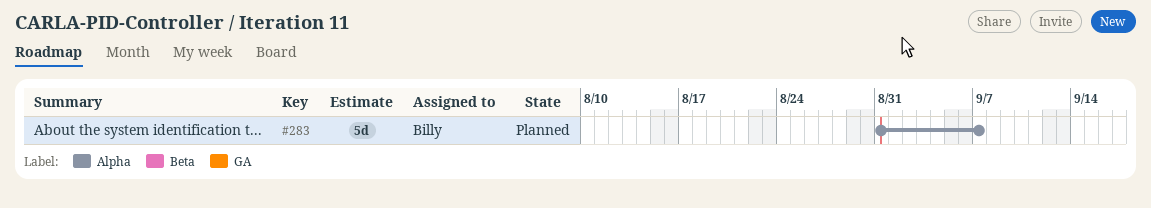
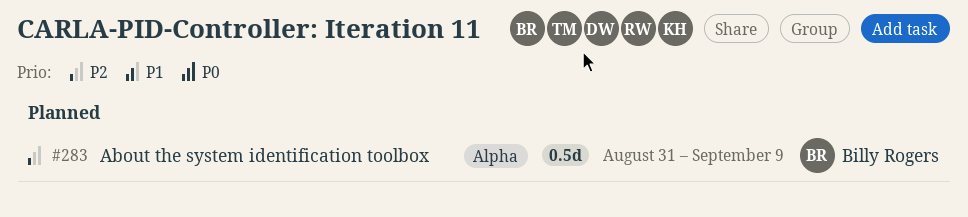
#283, estimate: 5d -> 0.5d
#283, due: Sep 7 -> Sep 9

